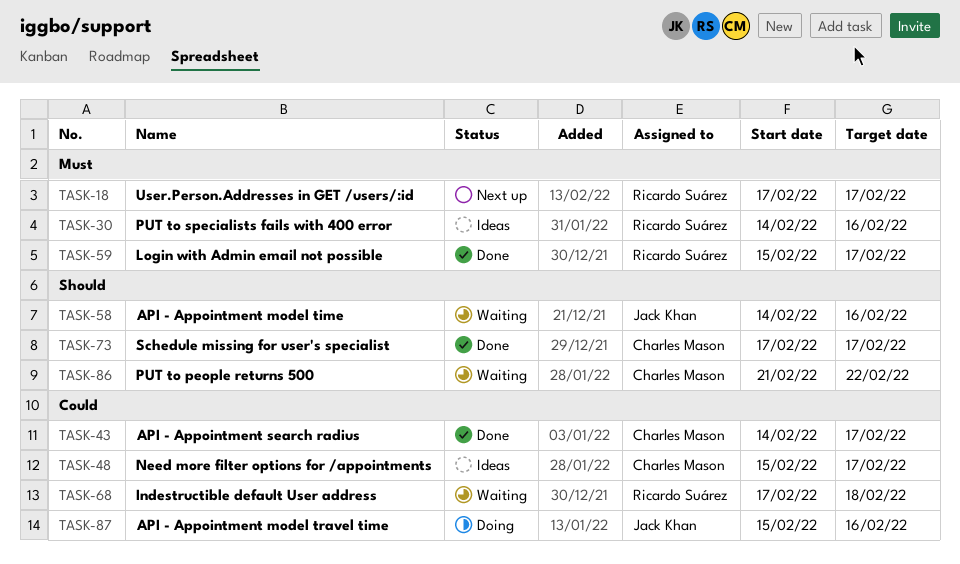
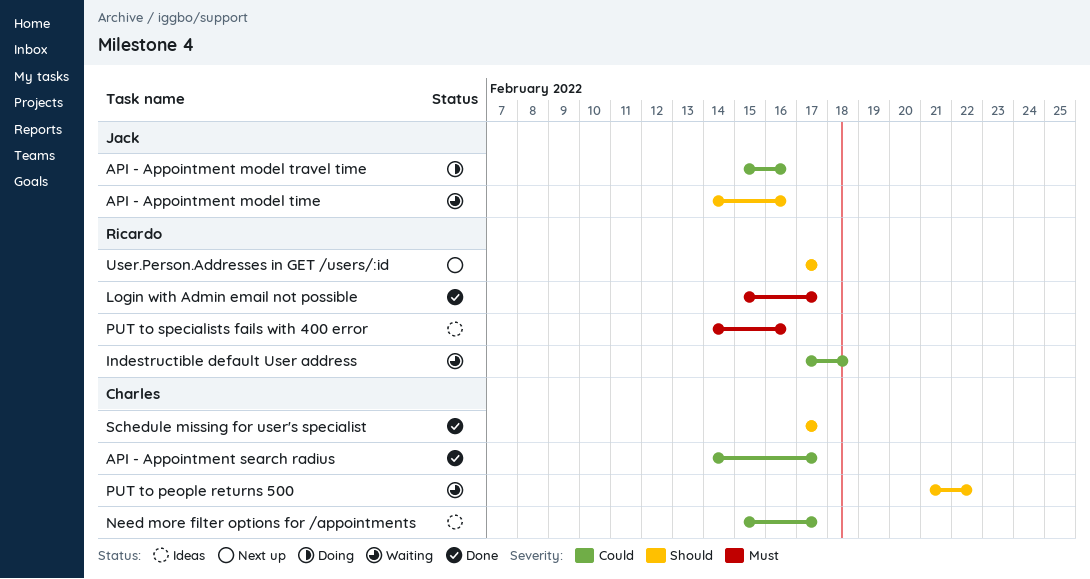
User.Person.Addresses in GET /users/:id, priority: Must -> Should

